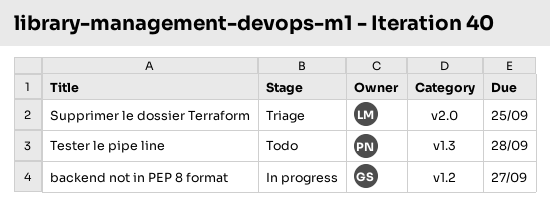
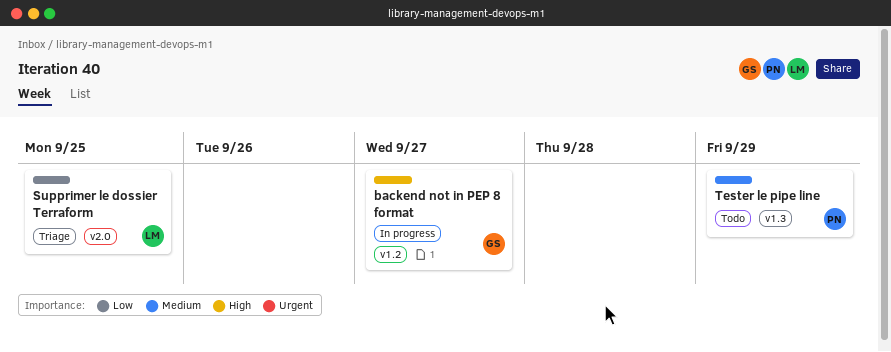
Tester le pipe line, due: Sep 28 -> Sep 29

